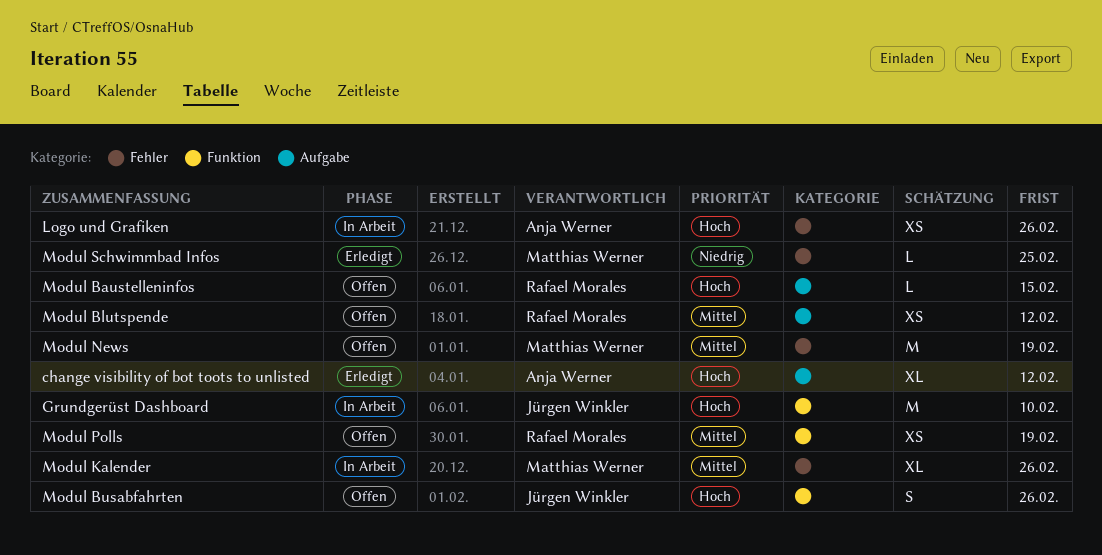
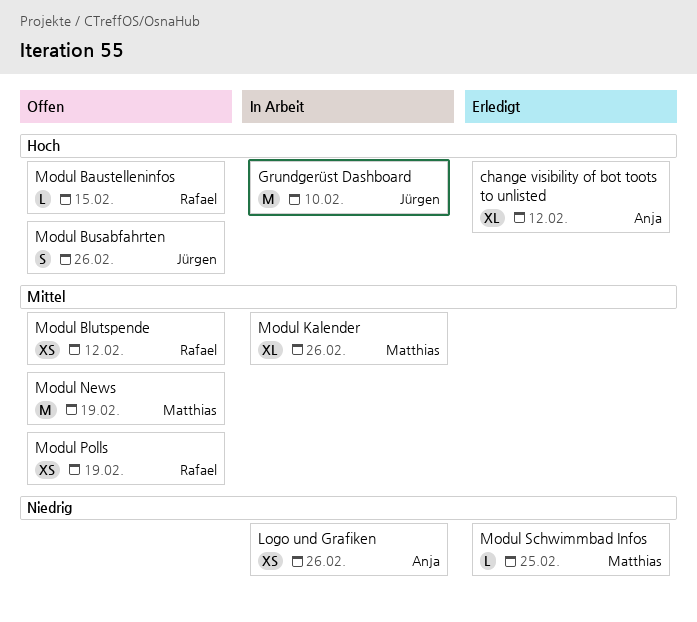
Logo und Grafiken, priority: Hoch -> Niedrig

